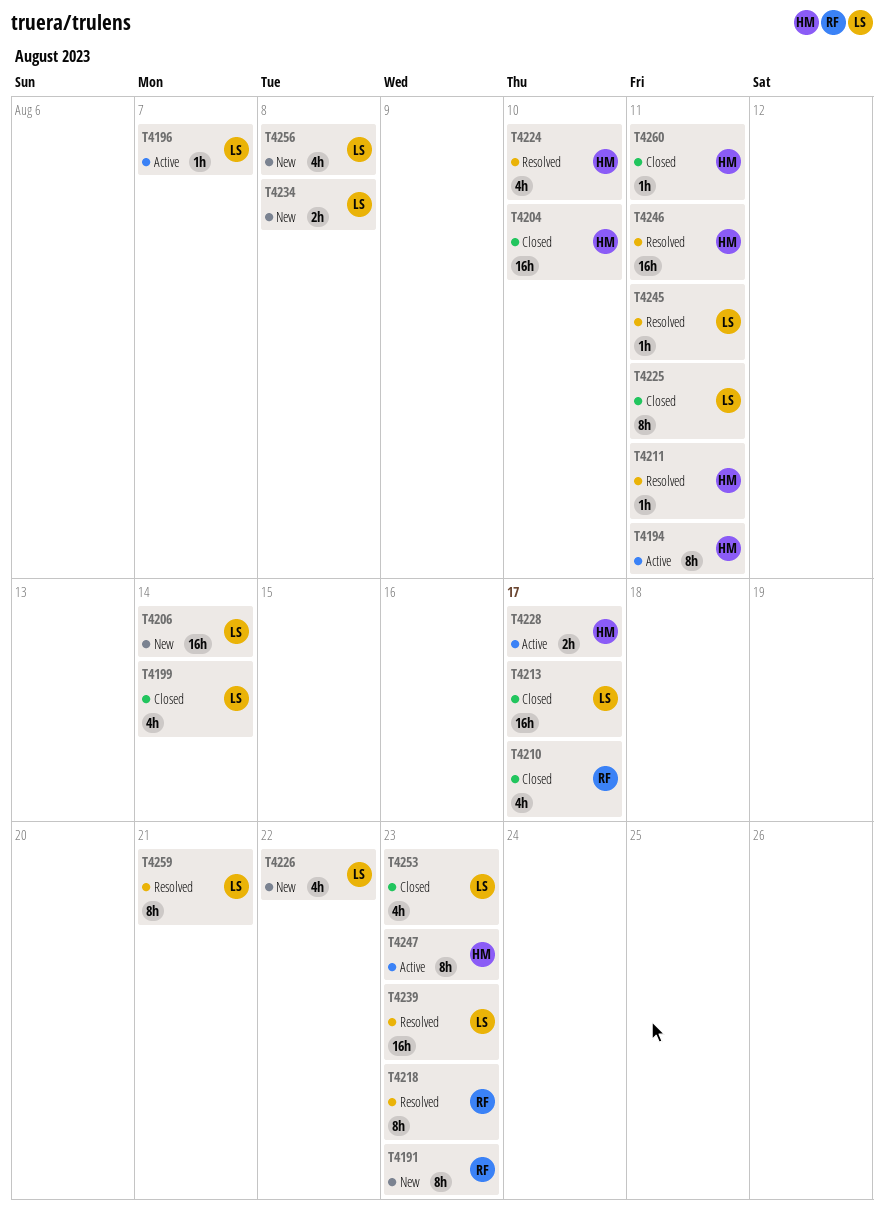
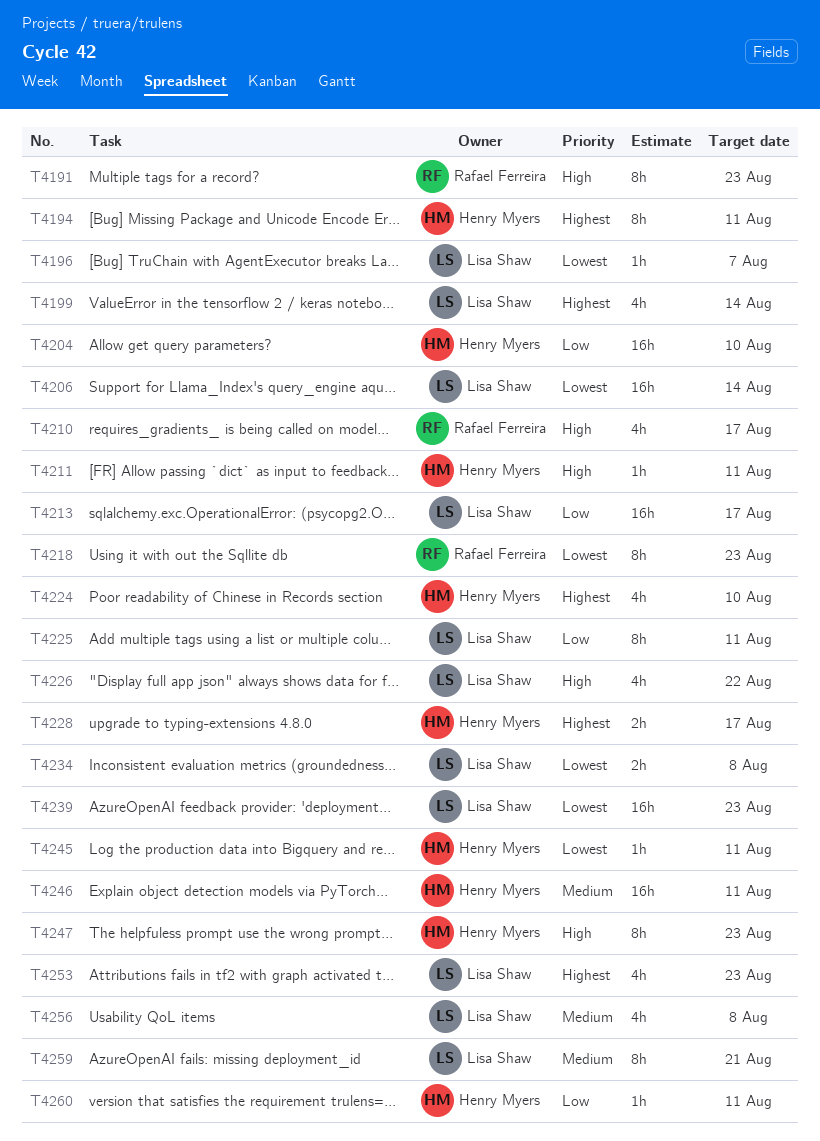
T4245, owner: Lisa Shaw -> Henry Myers

